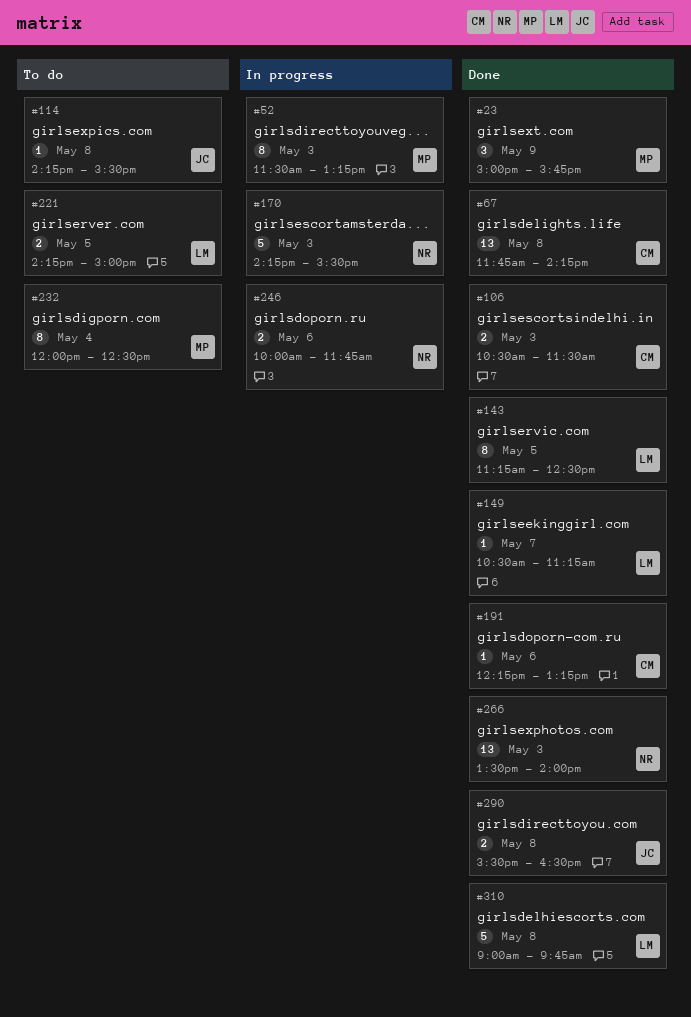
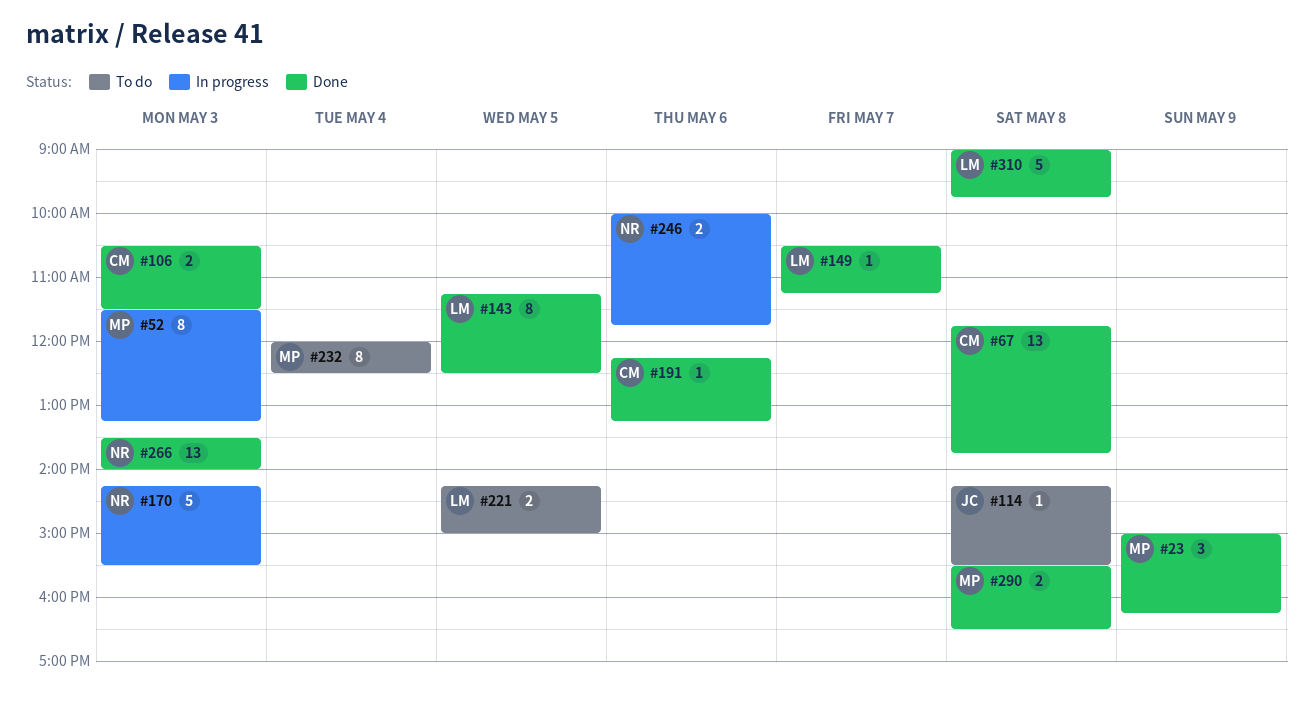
#23, ends: 15:45 -> 16:15
#67, ends: 14:15 -> 13:45
#290, owner: JC -> MP

